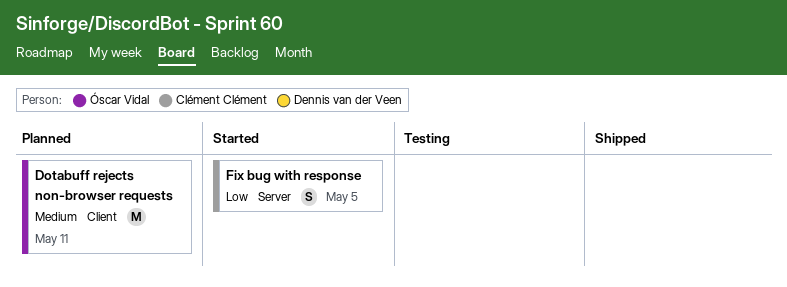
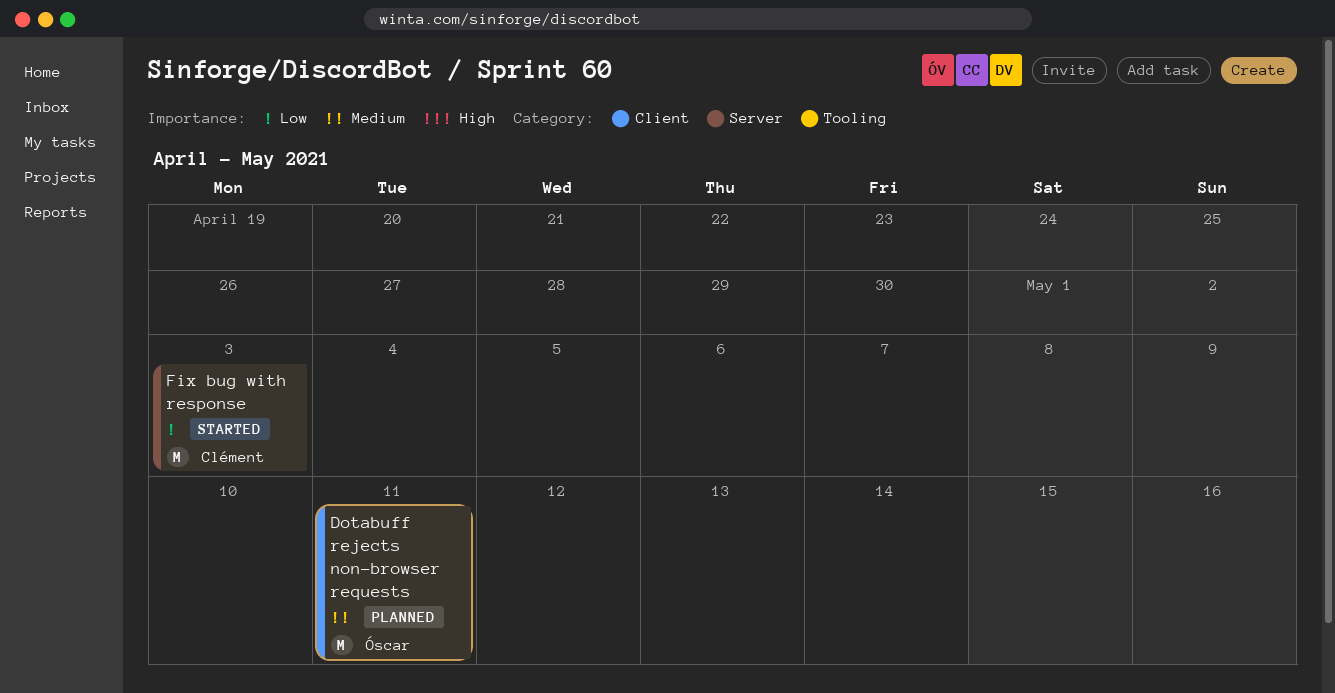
Fix bug with response, estimate: S -> M
Fix bug with response, due: May 5 -> May 3

